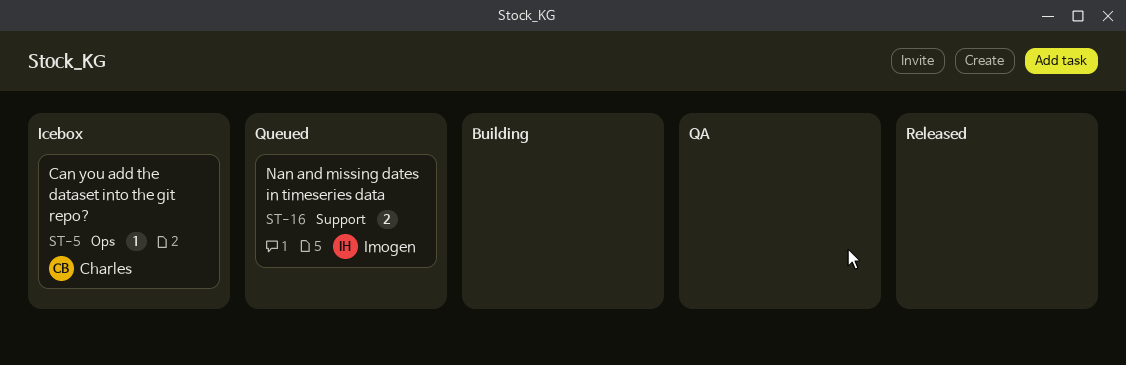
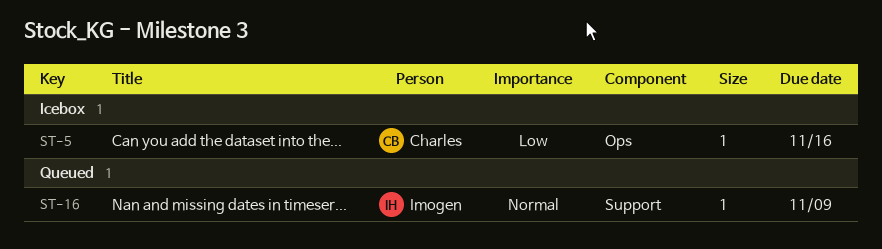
ST-16, estimate: 2 -> 1

